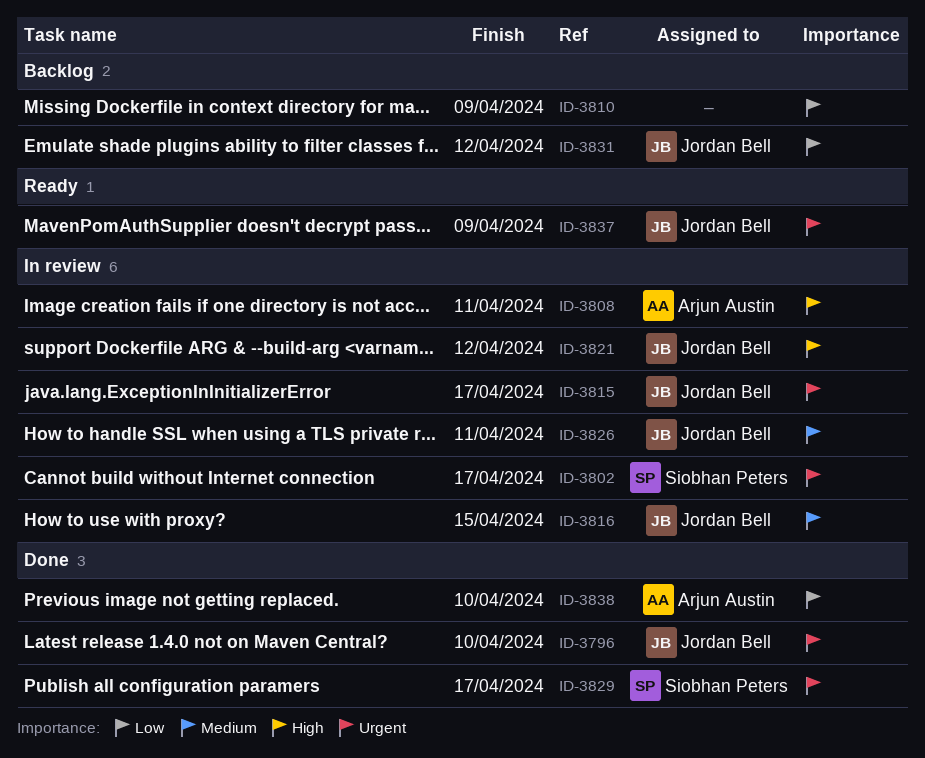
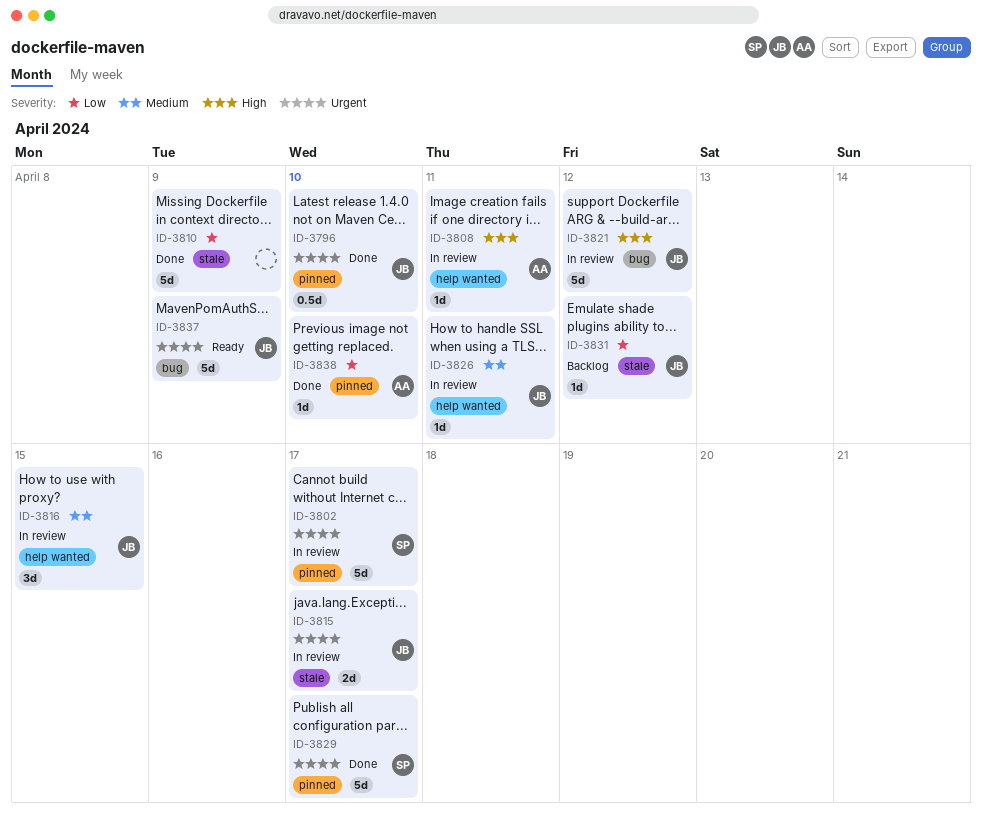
ID-3810, status: Backlog -> Done

